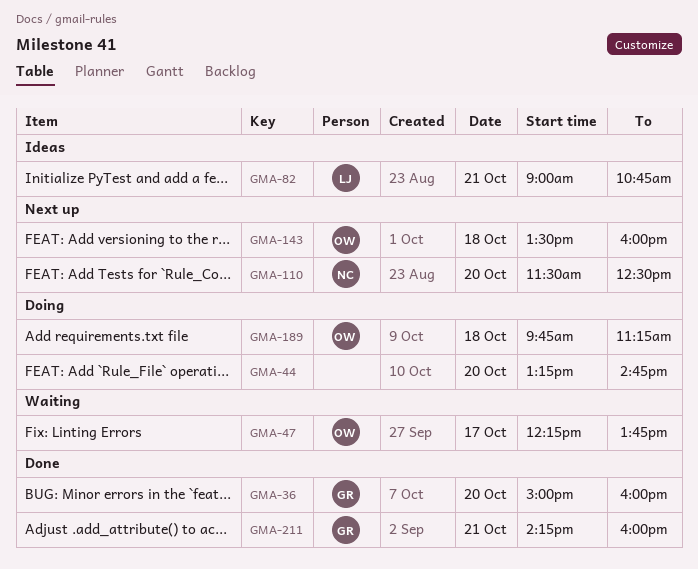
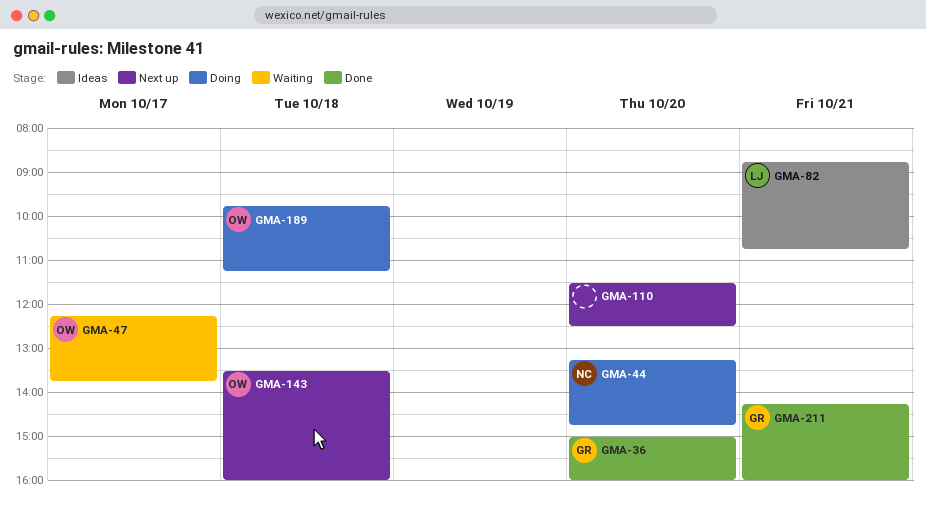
GMA-44, owner: none -> NC
GMA-82, begins: 09:00 -> 08:45
GMA-110, owner: NC -> none

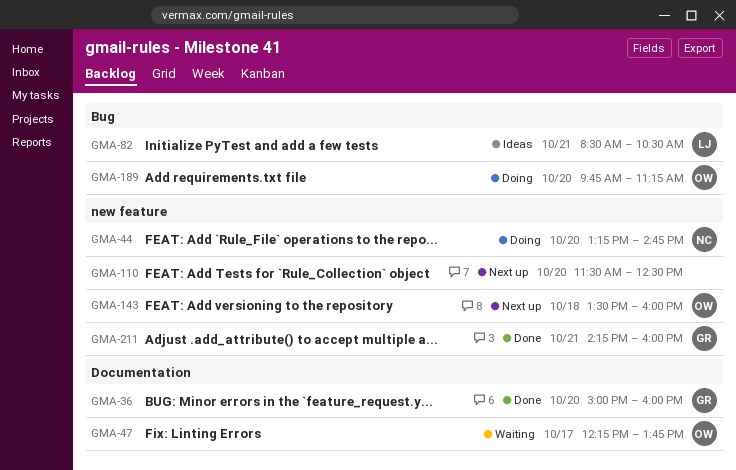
GMA-82, begins: 08:45 -> 08:30
GMA-82, ends: 10:45 -> 10:30
GMA-189, day: Oct 18 -> Oct 20

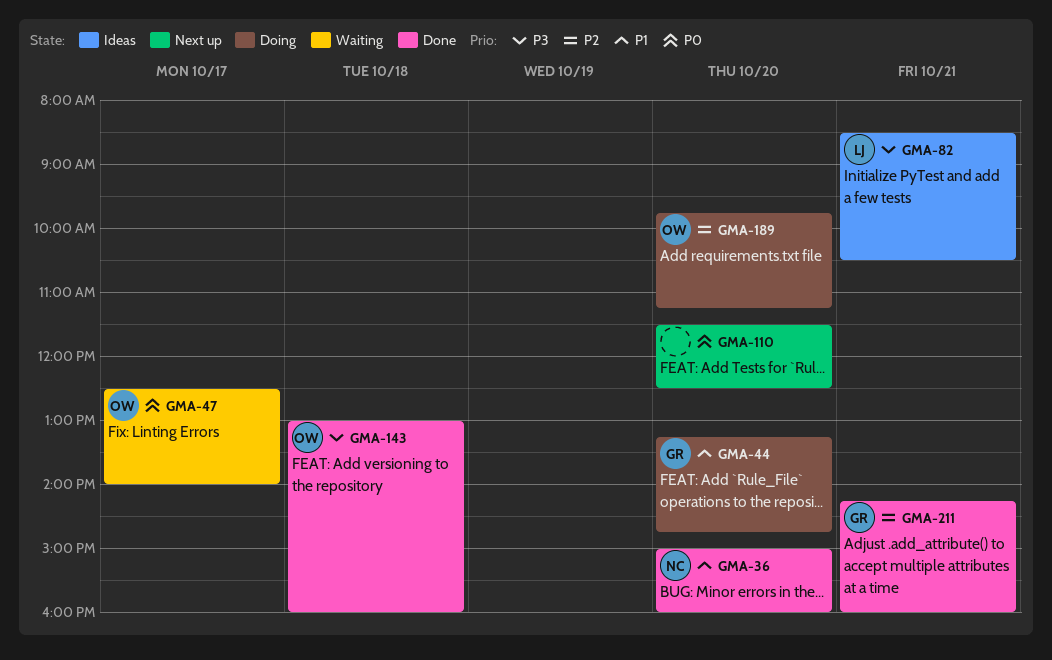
GMA-36, owner: GR -> NC
GMA-44, owner: NC -> GR
GMA-47, begins: 12:15 -> 12:30
GMA-47, ends: 13:45 -> 14:00
GMA-143, status: Next up -> Done
GMA-143, begins: 13:30 -> 13:00

